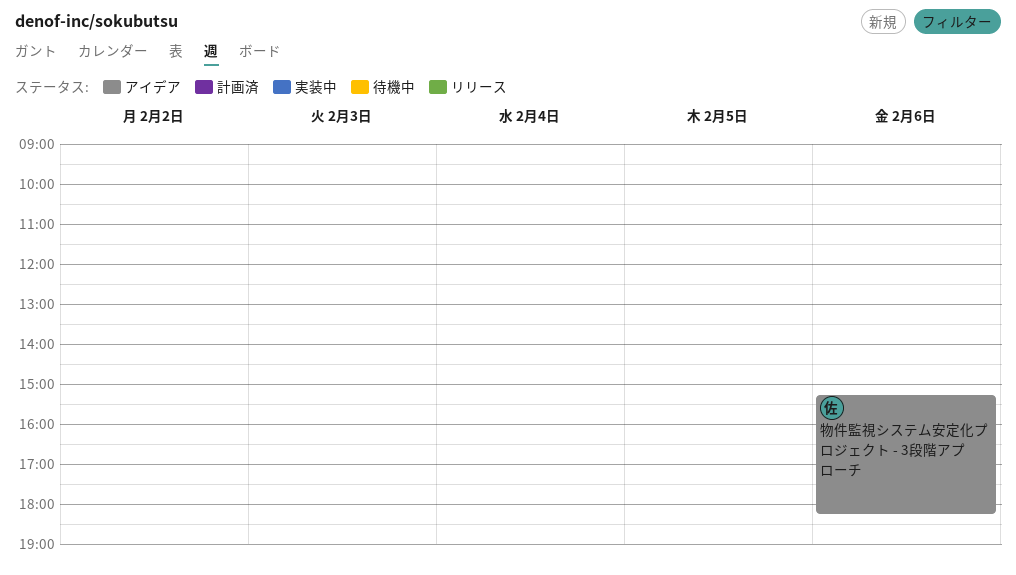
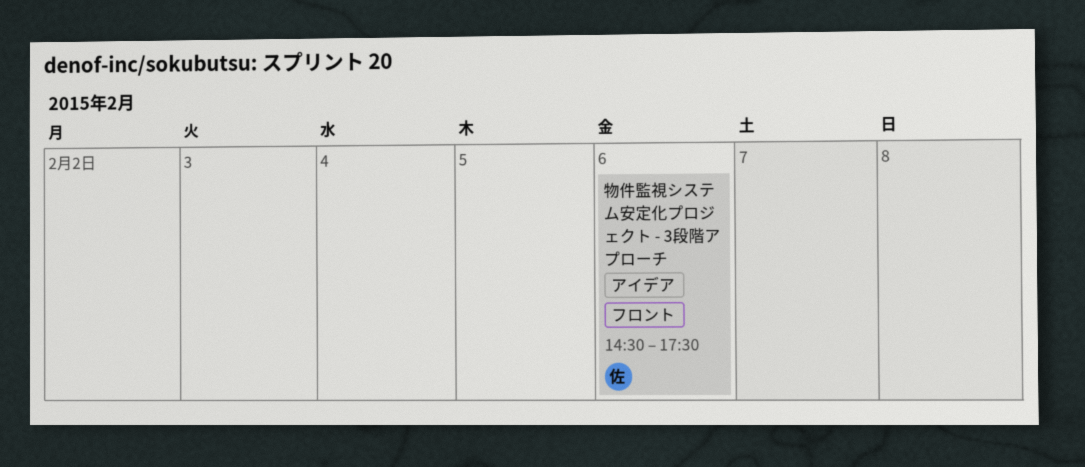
物件監視システム安定化プロジェクト - 3段階アプローチ, begins: 15:15 -> 14:30
物件監視システム安定化プロジェクト - 3段階アプローチ, ends: 18:15 -> 17:30

